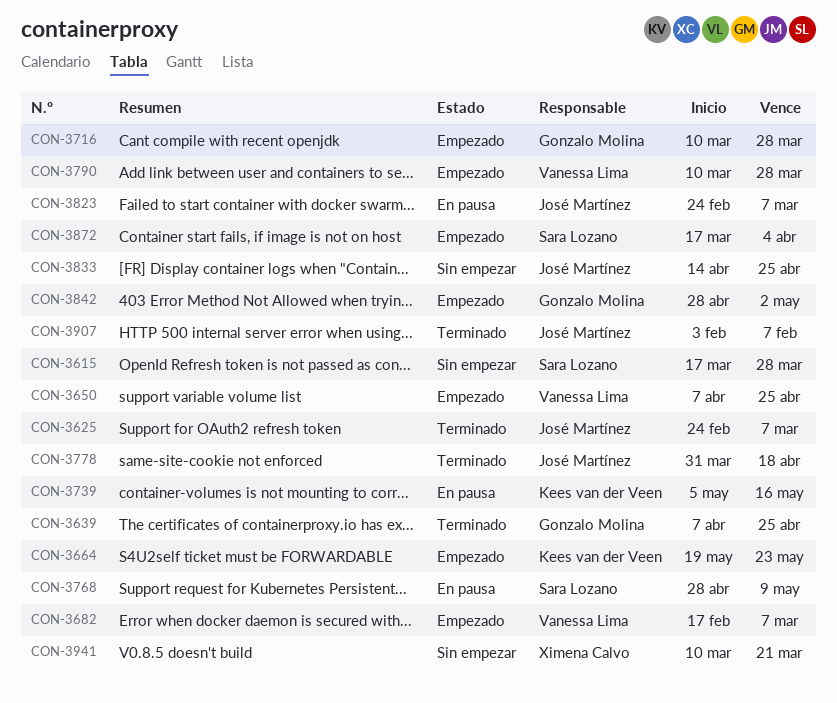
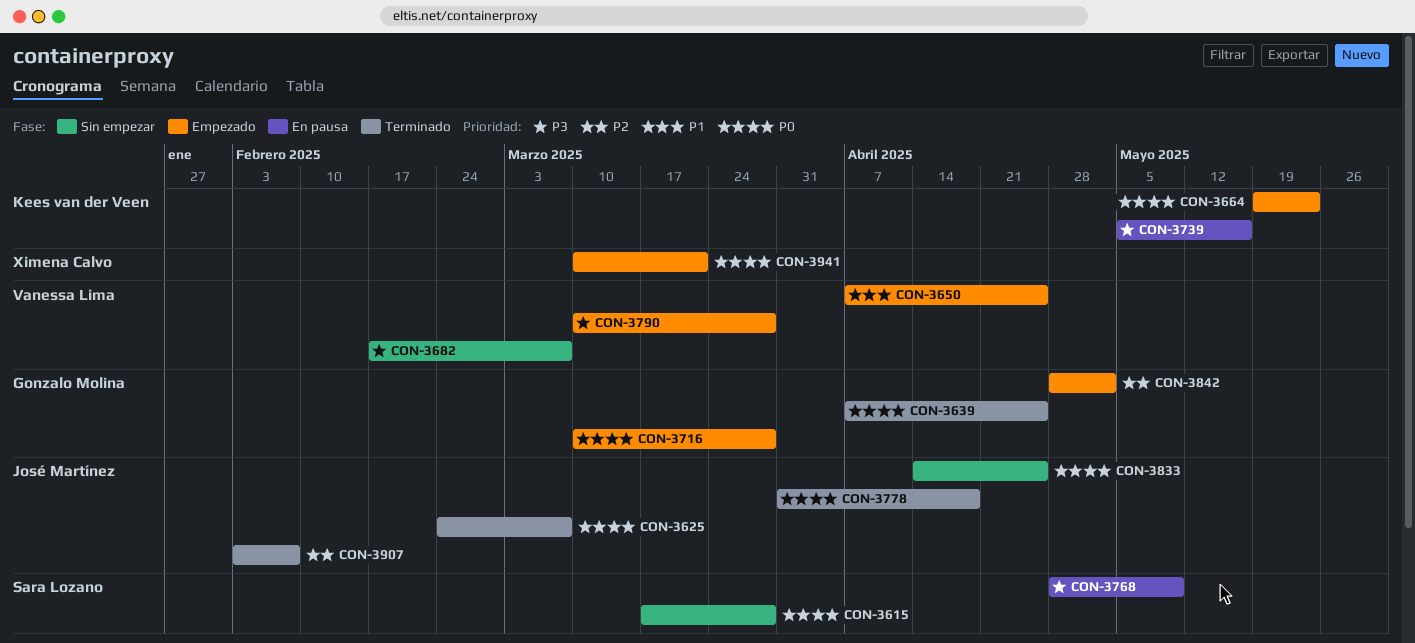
CON-3682, status: Empezado -> Sin empezar
CON-3823: present -> none
CON-3872: present -> none
CON-3941, status: Sin empezar -> Empezado

